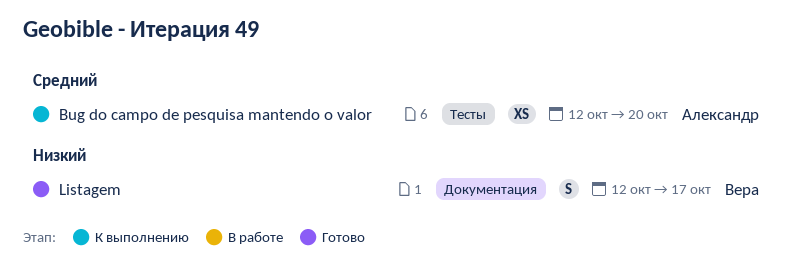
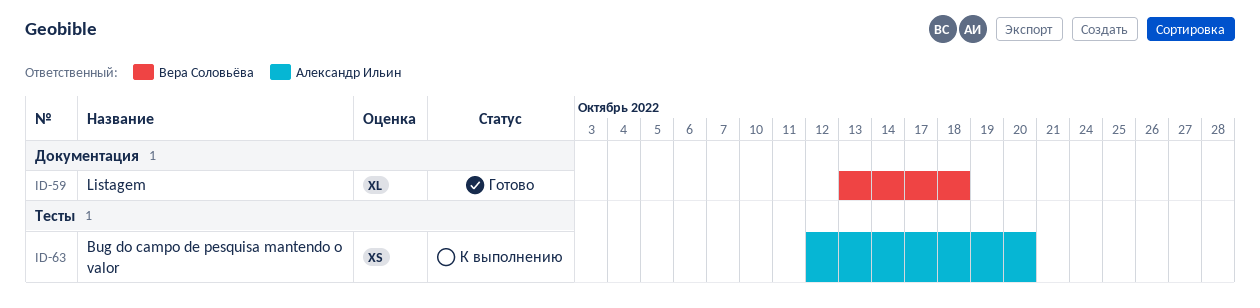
Listagem, estimate: S -> XL
Listagem, start: Oct 12 -> Oct 13
Listagem, due: Oct 17 -> Oct 18

